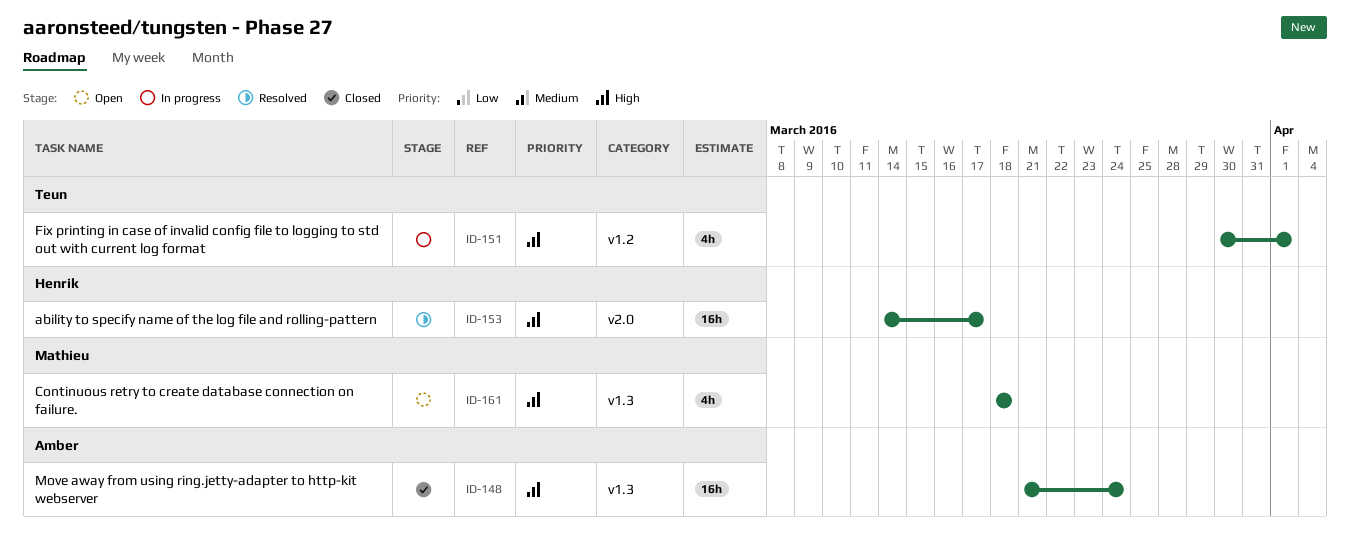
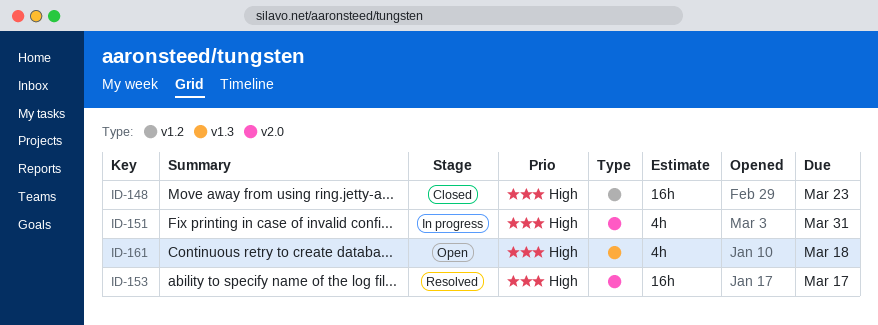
ID-148, label: v1.3 -> v1.2
ID-148, due: Mar 24 -> Mar 23
ID-151, label: v1.2 -> v2.0
ID-151, due: Apr 1 -> Mar 31

